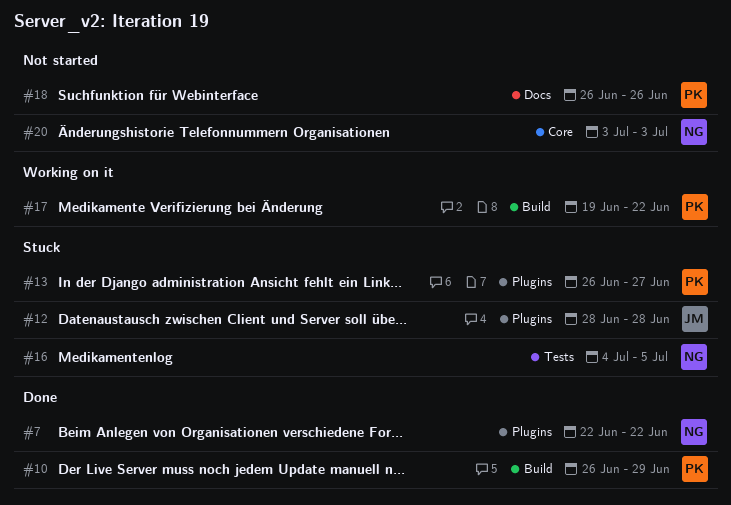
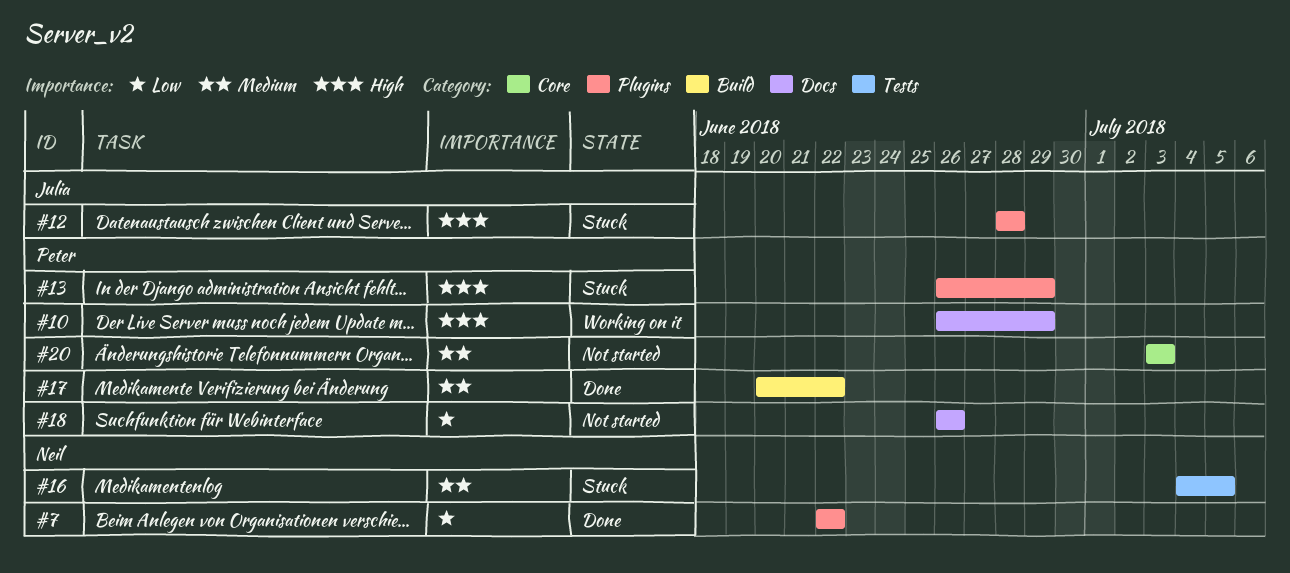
#10, status: Done -> Working on it
#10, label: Build -> Docs
#13, due: Jun 27 -> Jun 29
#17, status: Working on it -> Done
#17, start: Jun 19 -> Jun 20
#20, owner: Neil -> Peter

